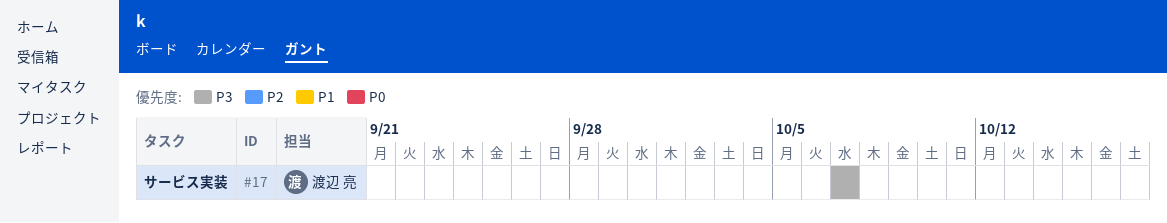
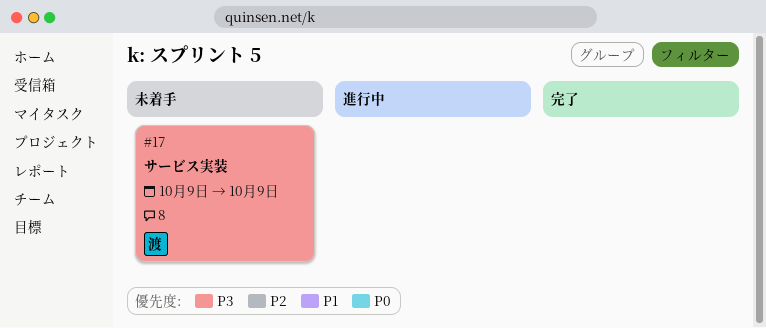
#17, start: Oct 7 -> Oct 9
#17, due: Oct 7 -> Oct 9

